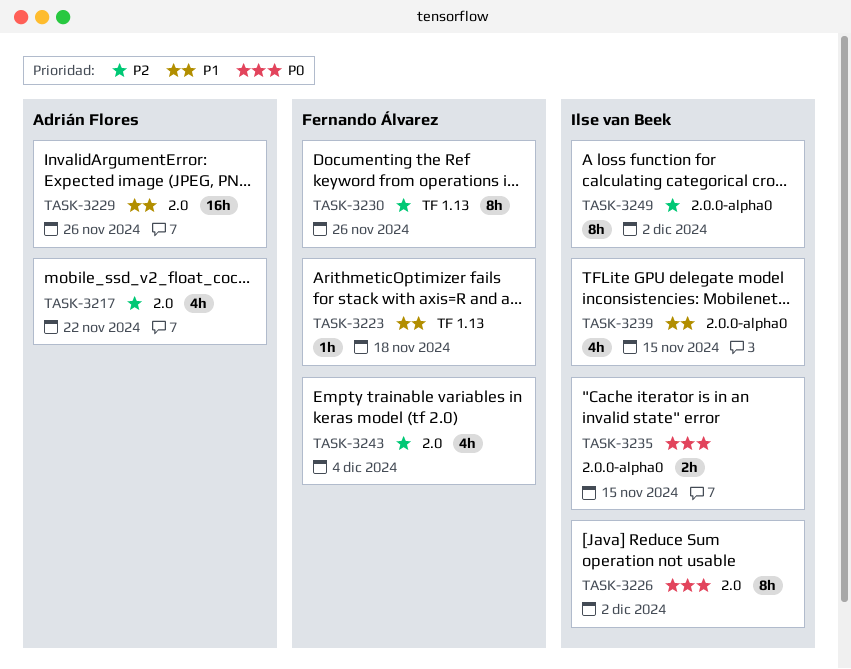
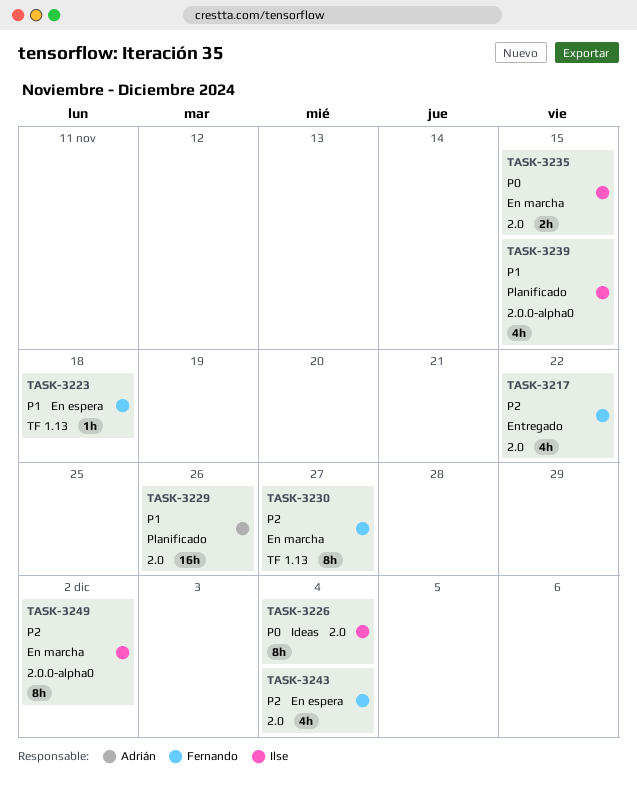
TASK-3217, owner: Adrián Flores -> Fernando Álvarez
TASK-3226, due: Dec 2 -> Dec 4
TASK-3230, due: Nov 26 -> Nov 27
TASK-3235, label: 2.0.0-alpha0 -> 2.0

